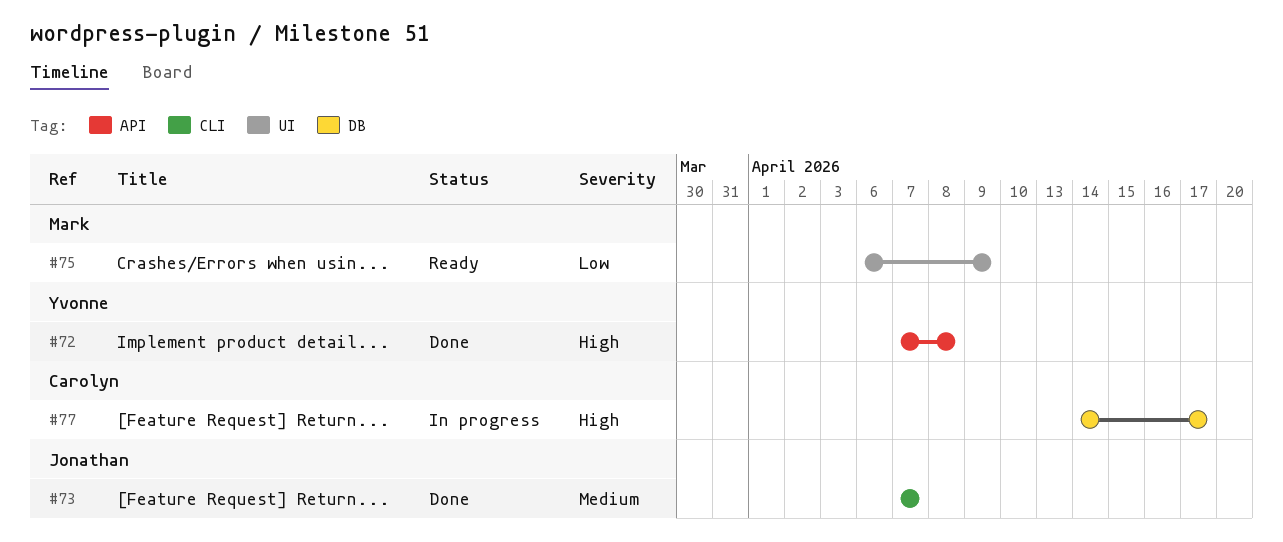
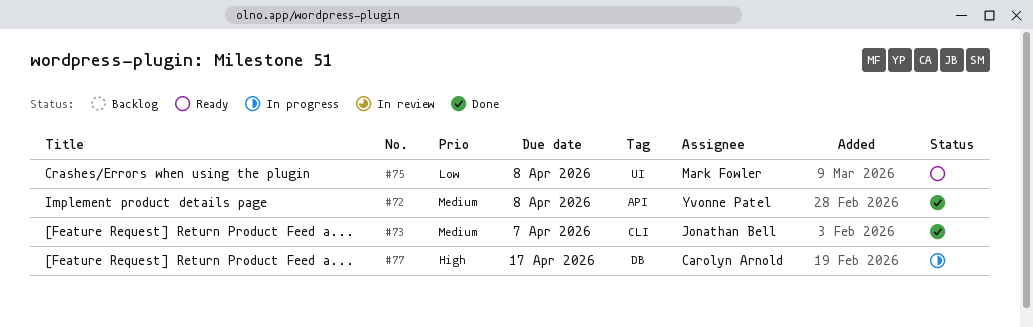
#72, priority: High -> Medium
#75, due: Apr 9 -> Apr 8

